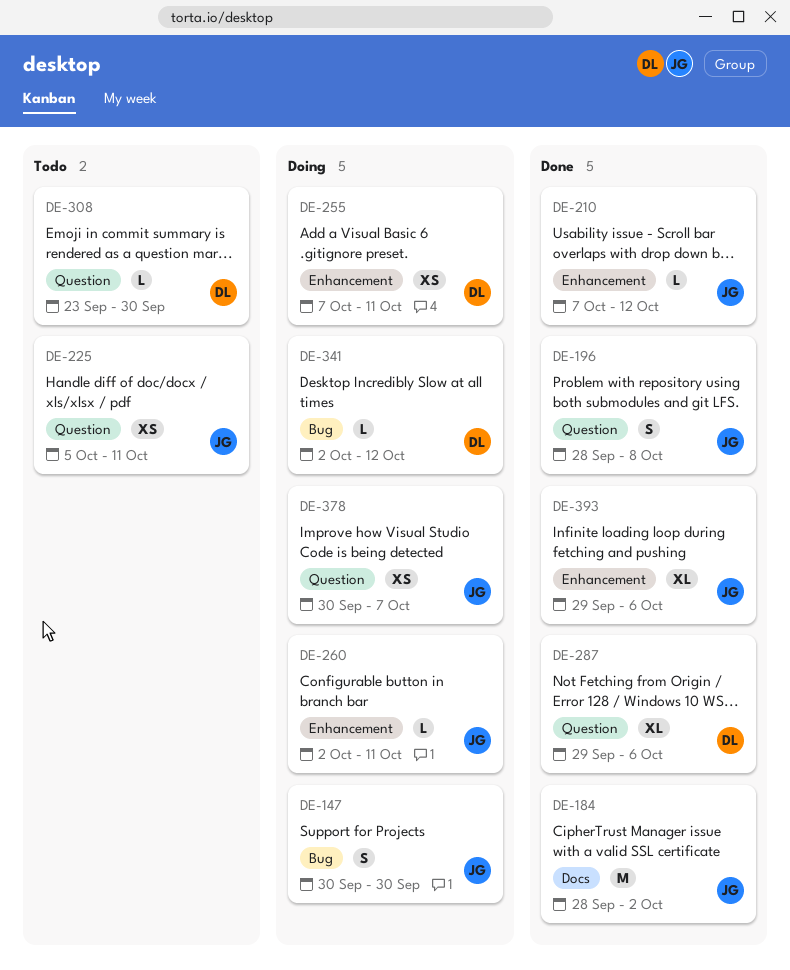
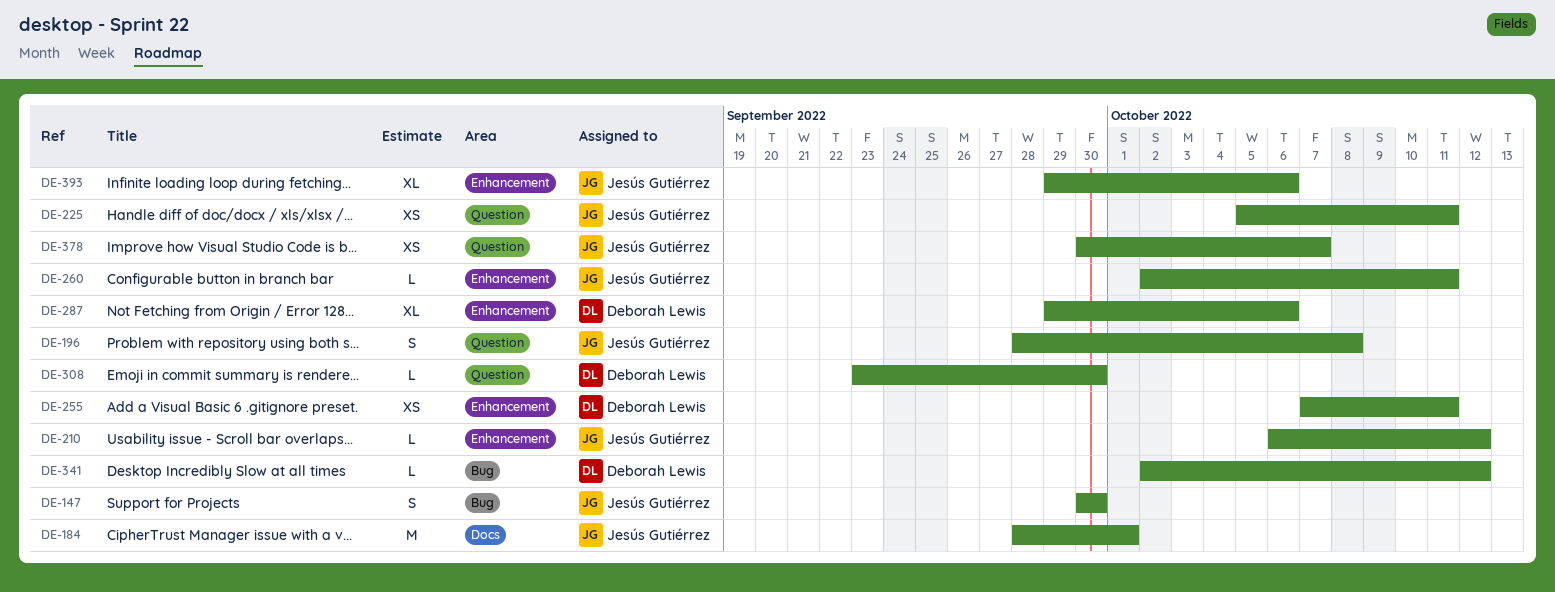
DE-184, due: Oct 2 -> Oct 1
DE-210, start: Oct 7 -> Oct 6
DE-287, label: Question -> Enhancement

